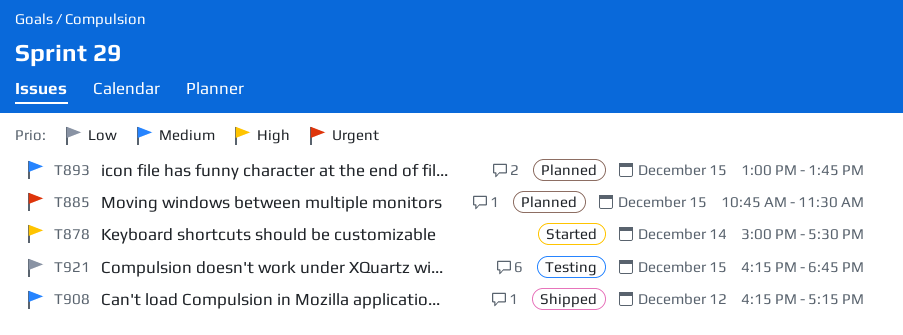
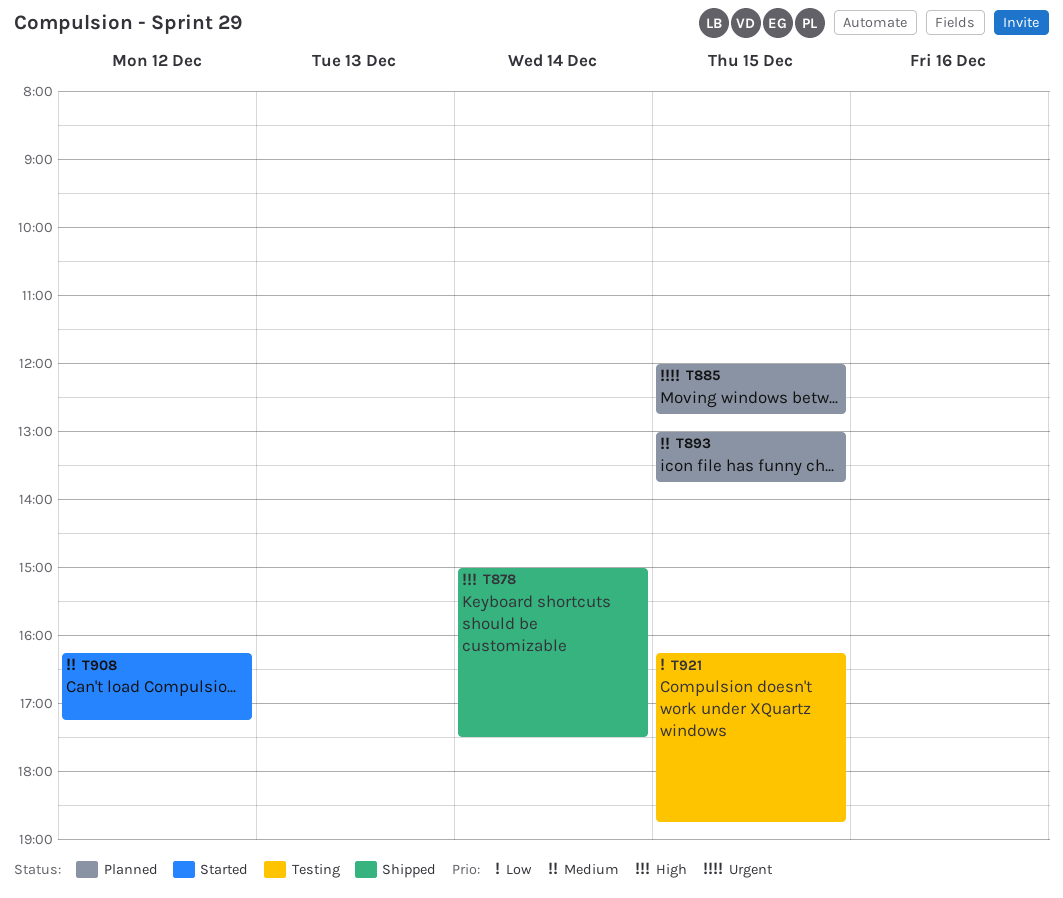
T878, status: Started -> Shipped
T885, begins: 10:45 -> 12:00
T885, ends: 11:30 -> 12:45
T908, status: Shipped -> Started

